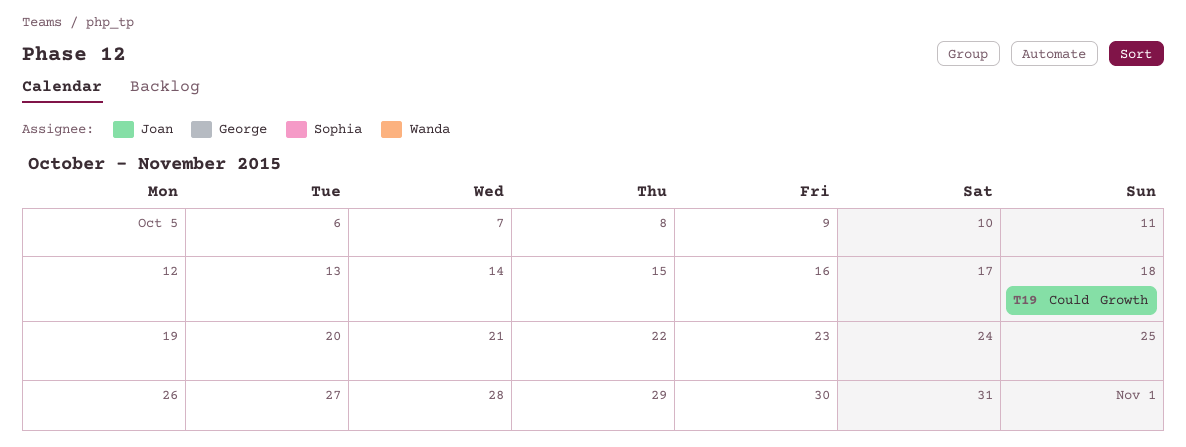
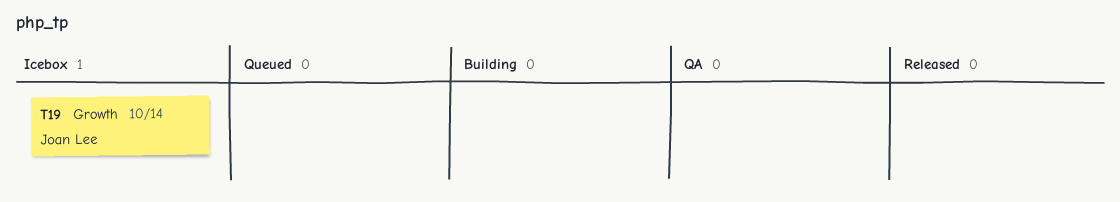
T19, due: Oct 18 -> Oct 14

